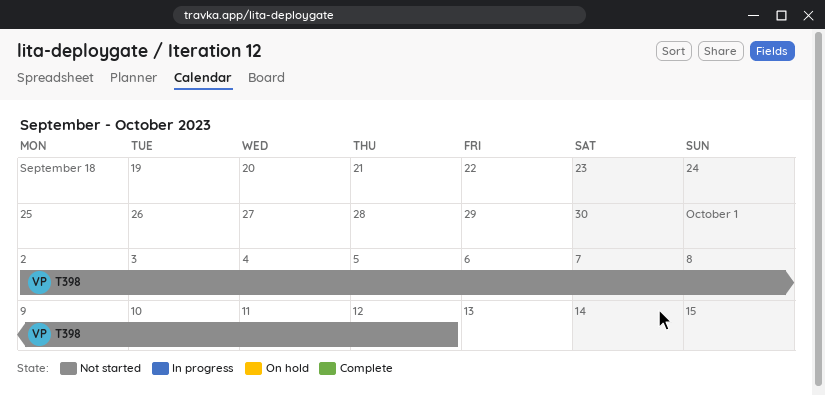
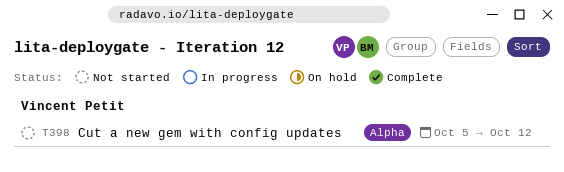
T398, start: Oct 2 -> Oct 5

